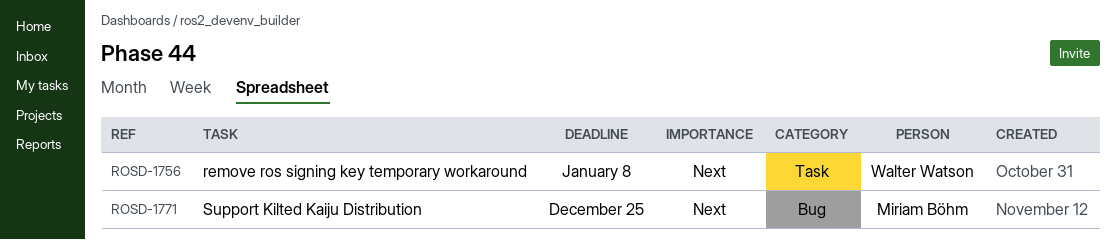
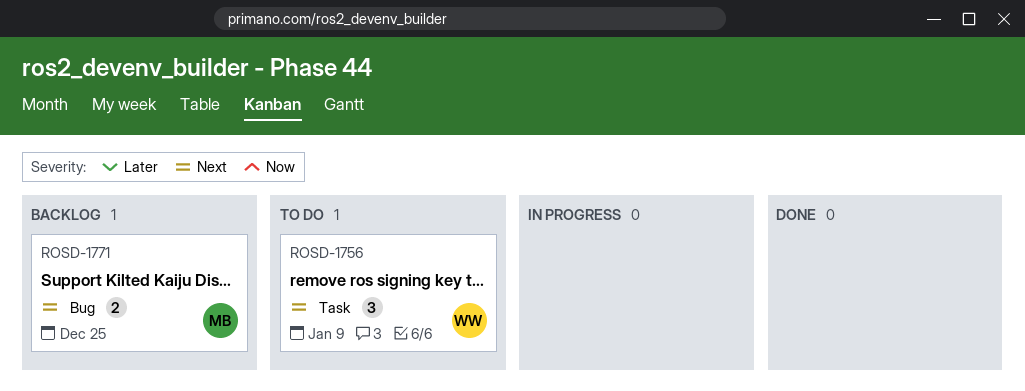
ROSD-1756, due: Jan 8 -> Jan 9

